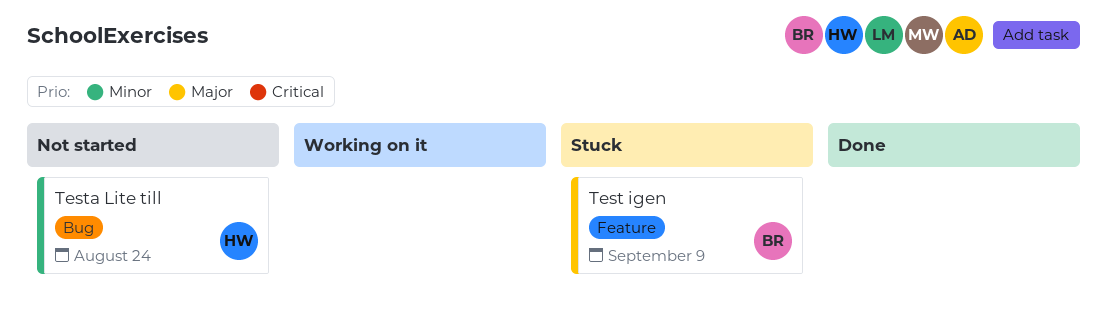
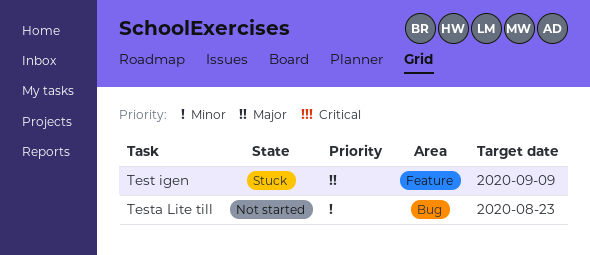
Testa Lite till, due: Aug 24 -> Aug 23

